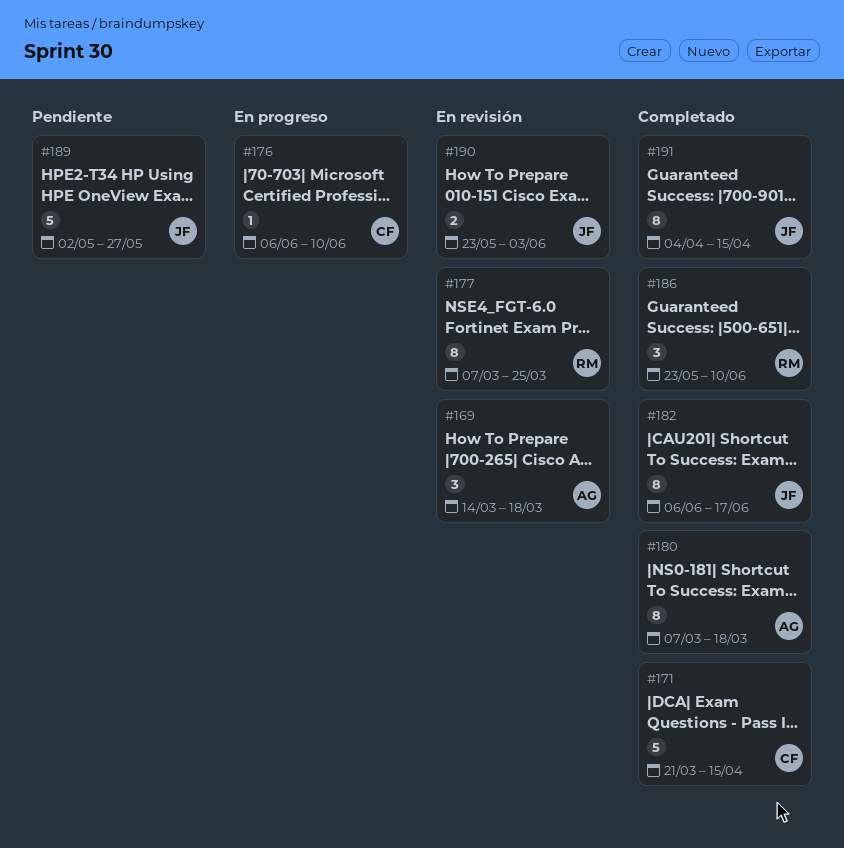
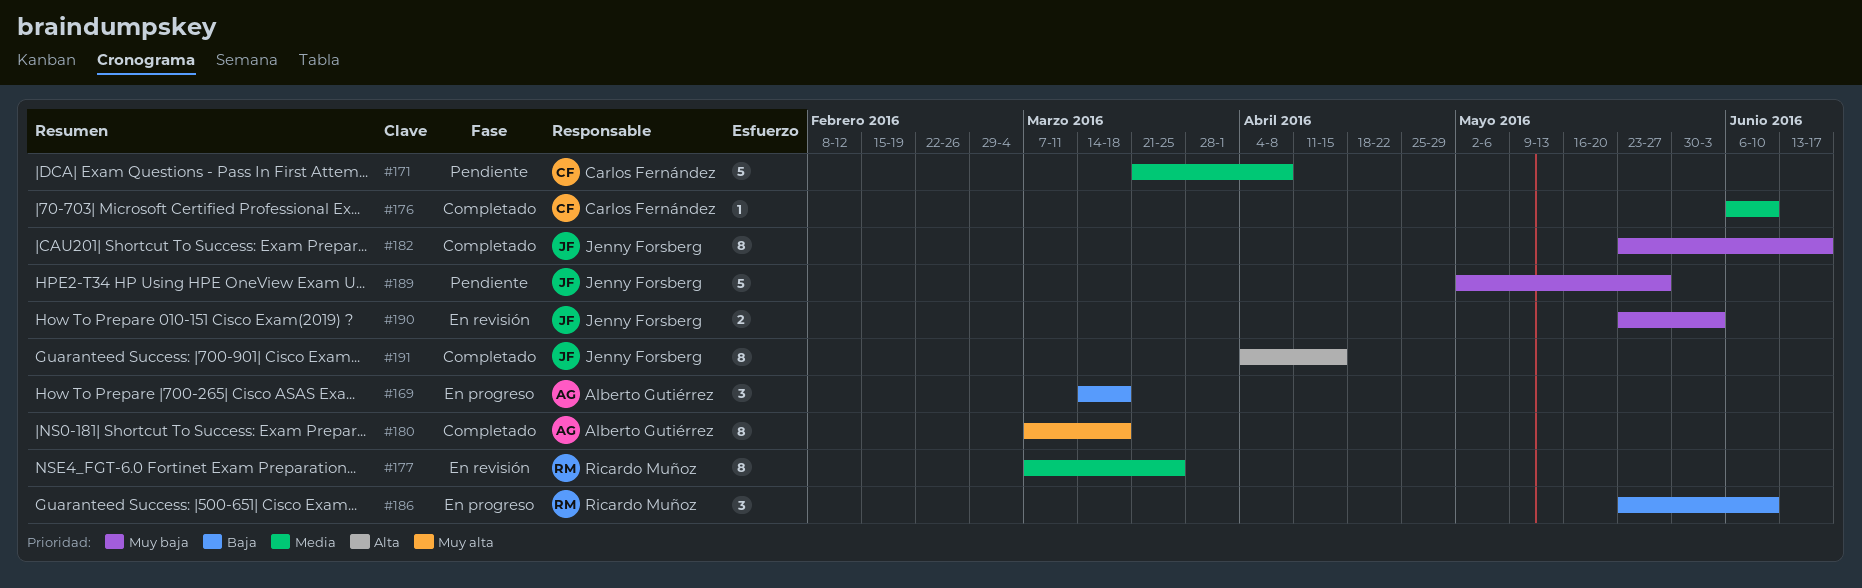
#169, status: En revisión -> En progreso
#171, status: Completado -> Pendiente
#171, due: Apr 15 -> Apr 8
#176, status: En progreso -> Completado
#182, start: Jun 6 -> May 23
#186, status: Completado -> En progreso

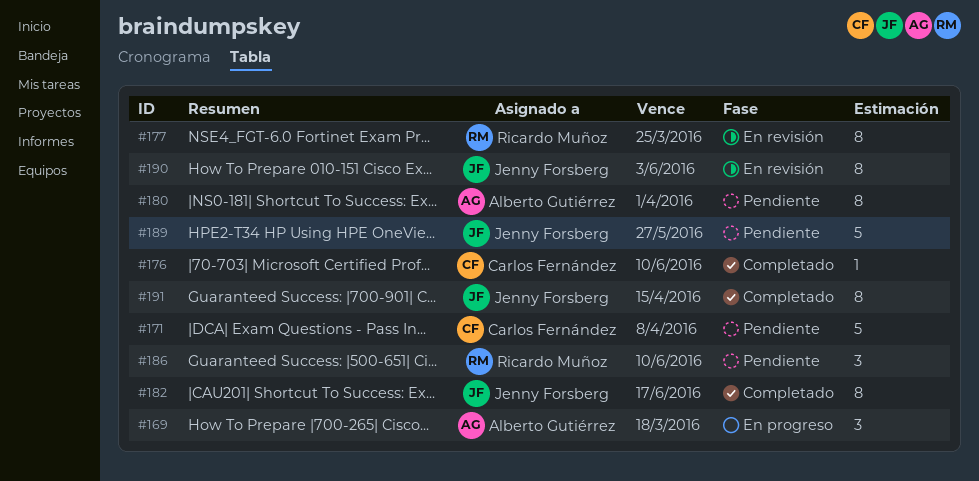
#180, status: Completado -> Pendiente
#180, due: Mar 18 -> Apr 1
#186, status: En progreso -> Pendiente
#190, estimate: 2 -> 8

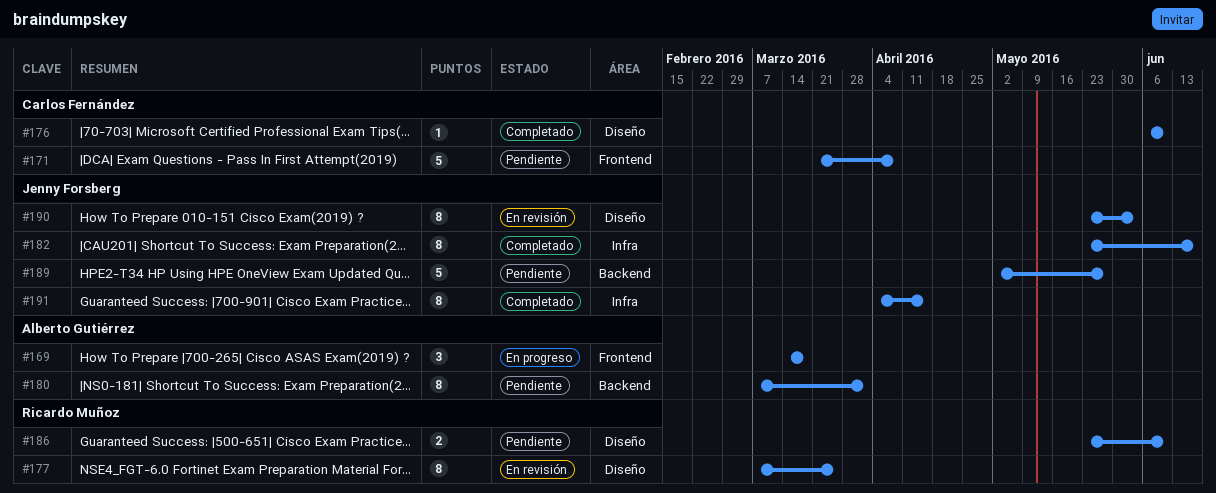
#186, estimate: 3 -> 2

